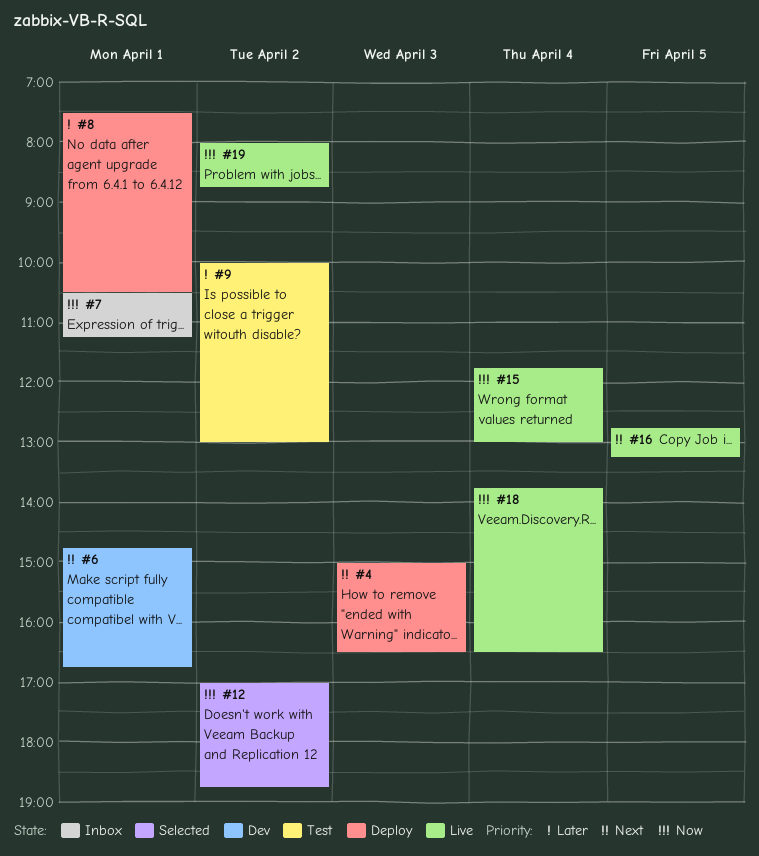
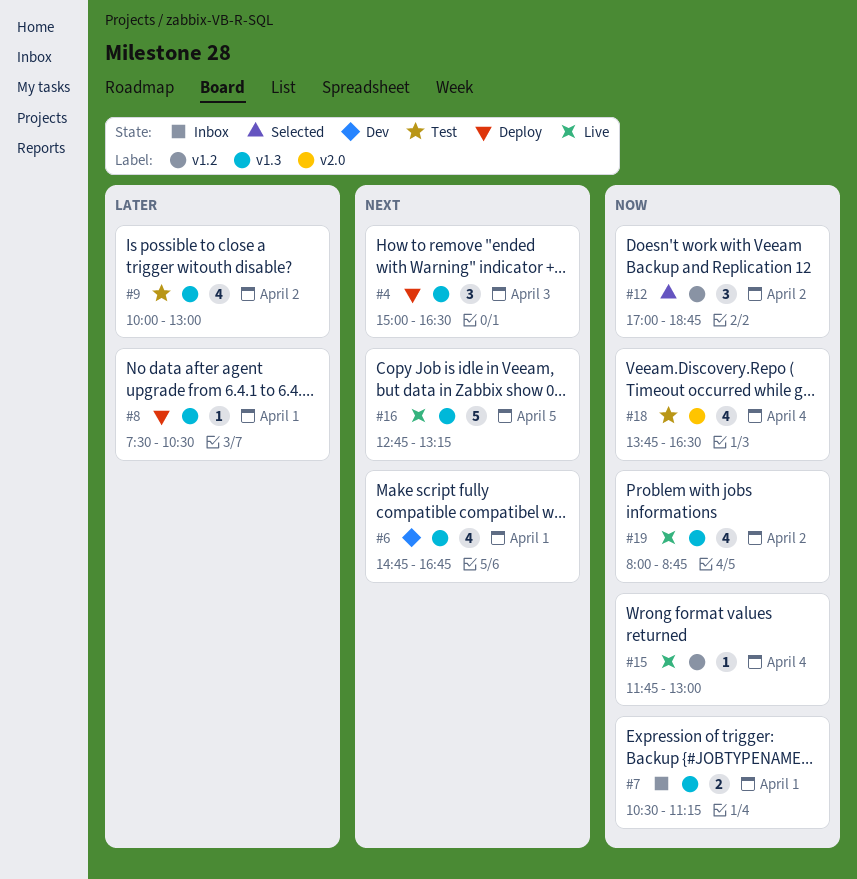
#18, status: Live -> Test

